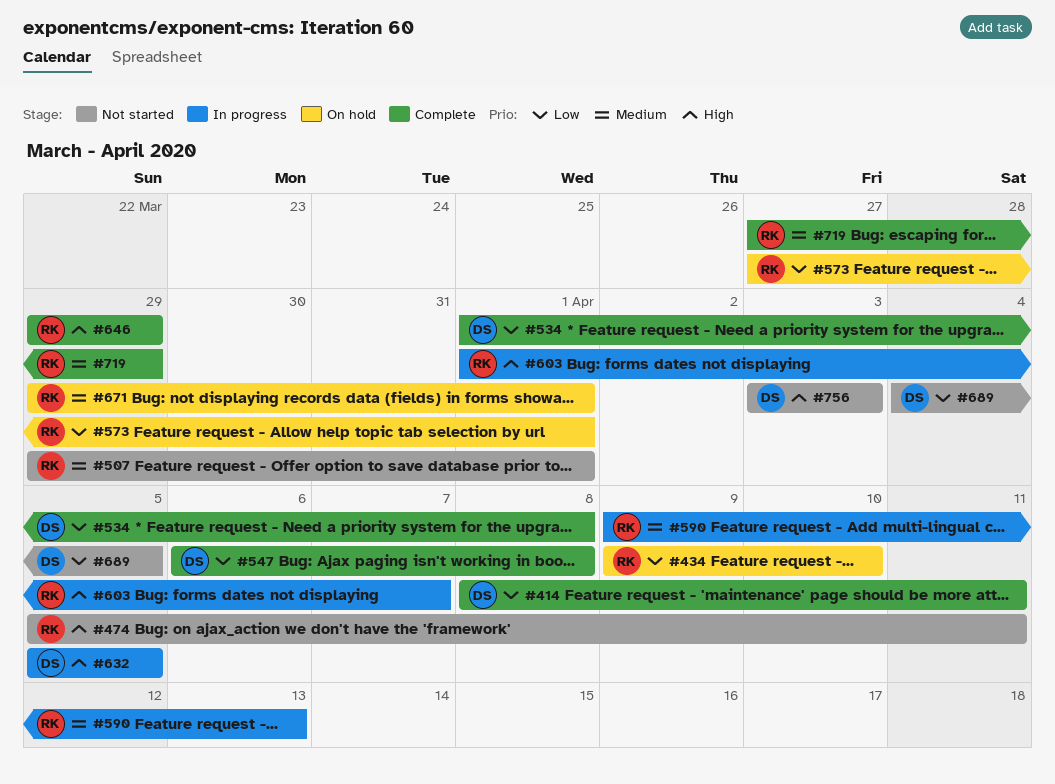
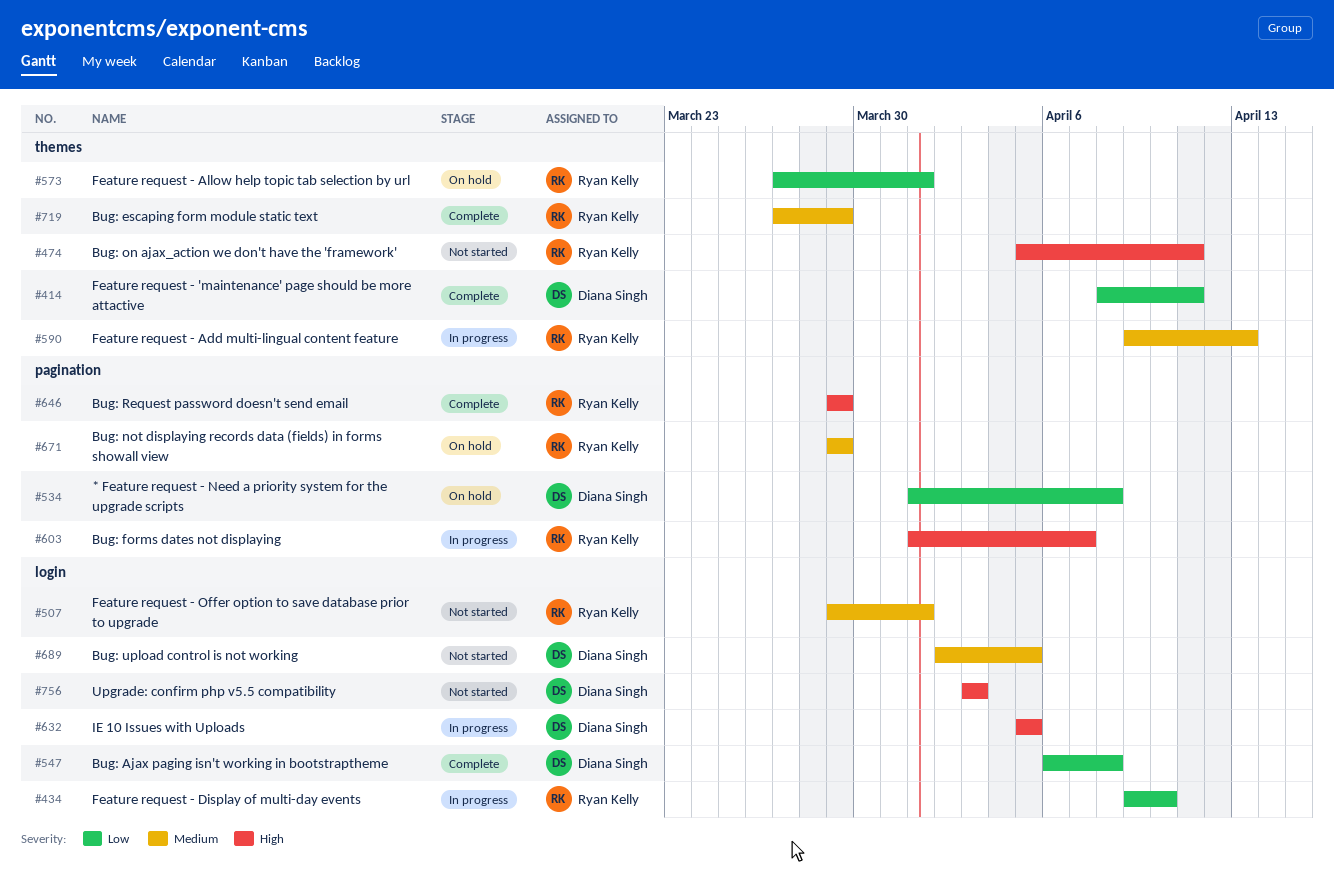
#434, status: On hold -> In progress
#534, status: Complete -> On hold
#671, due: Apr 1 -> Mar 29
#689, priority: Low -> Medium
#689, start: Apr 4 -> Apr 2

